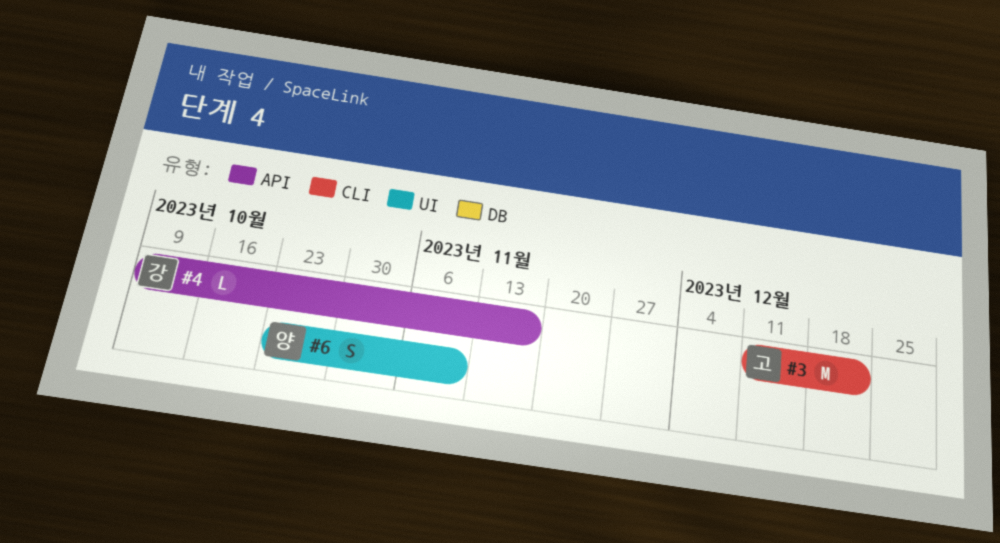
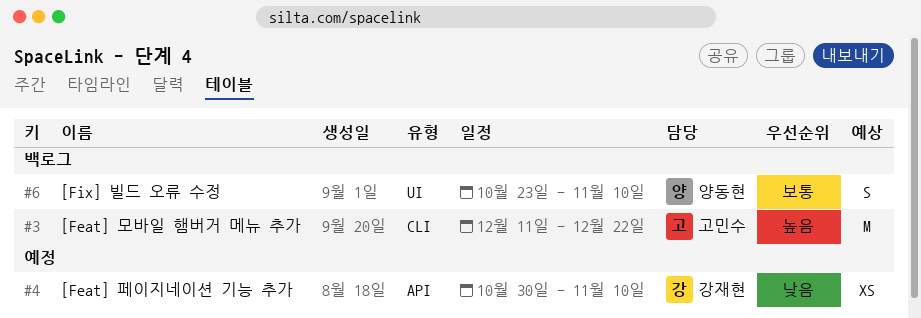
#4, estimate: L -> XS
#4, start: Oct 9 -> Oct 30
#4, due: Nov 17 -> Nov 10

